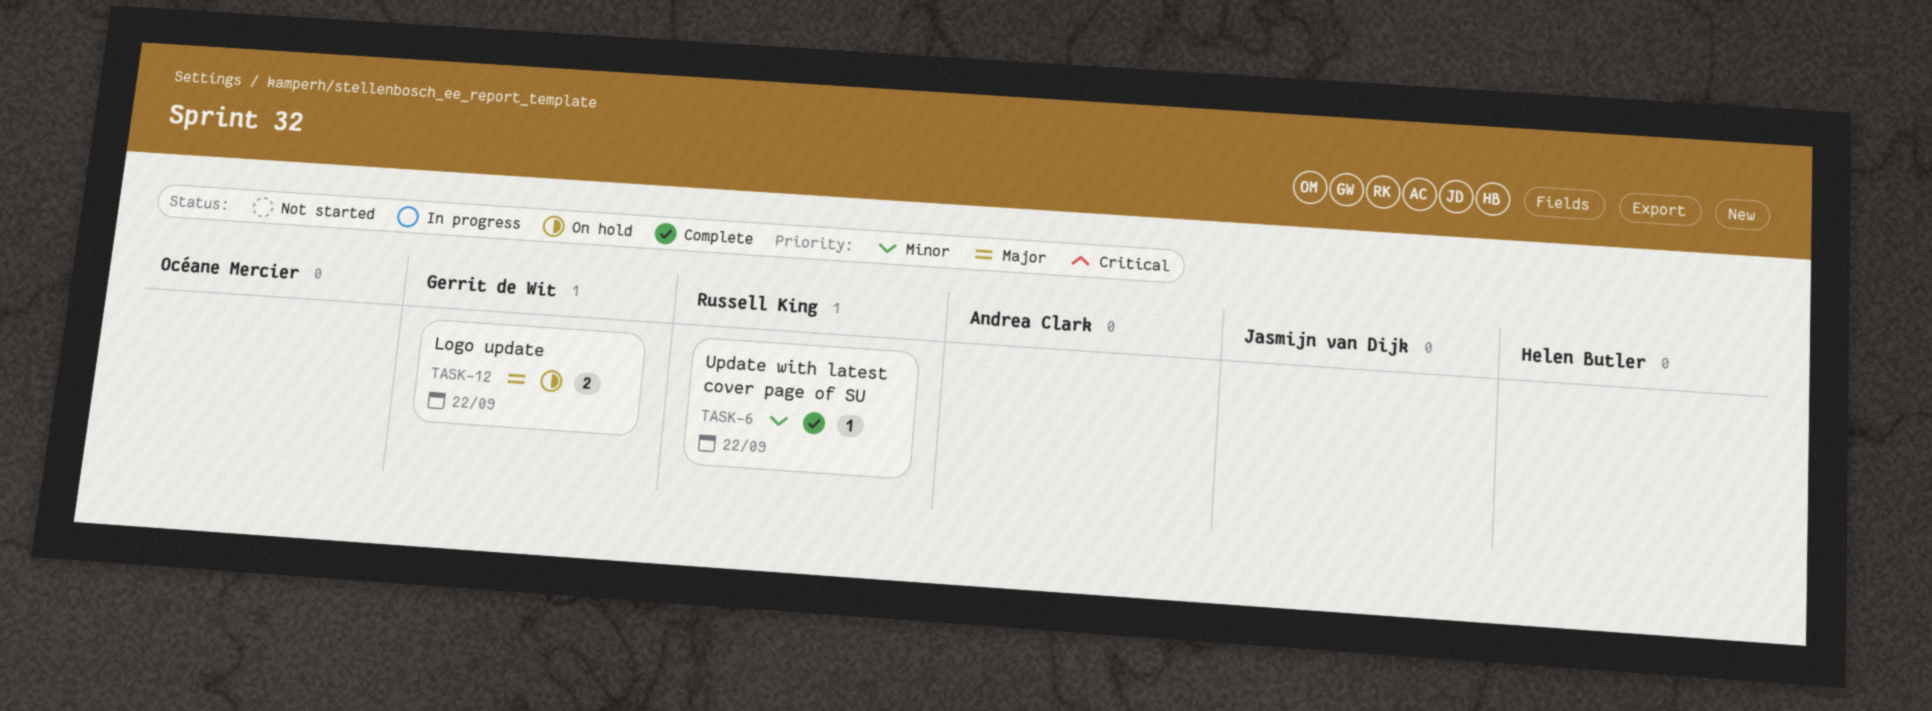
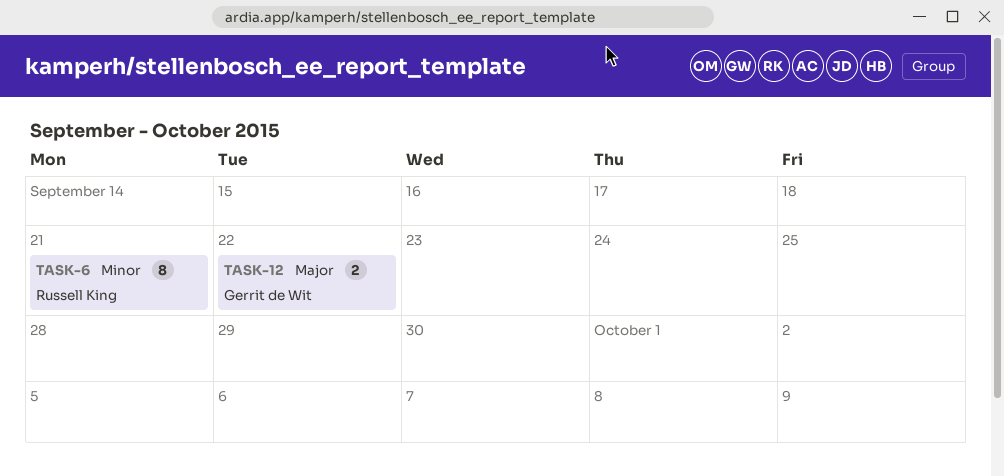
TASK-6, estimate: 1 -> 8
TASK-6, due: Sep 22 -> Sep 21

